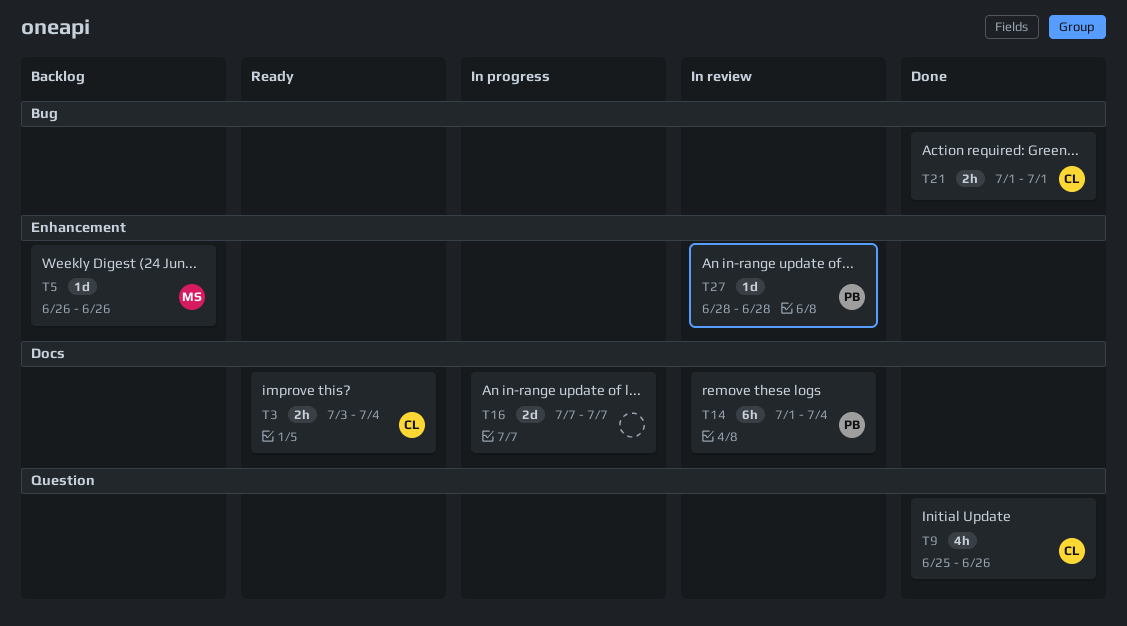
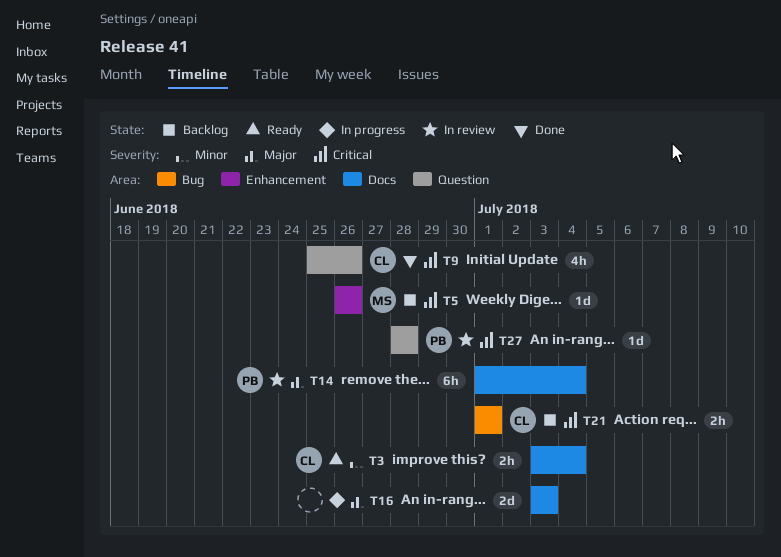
T16, start: Jul 7 -> Jul 3
T16, due: Jul 7 -> Jul 3
T21, status: Done -> Backlog
T27, label: Enhancement -> Question

